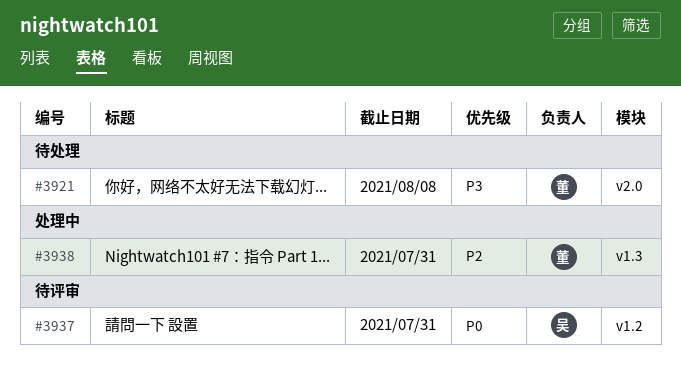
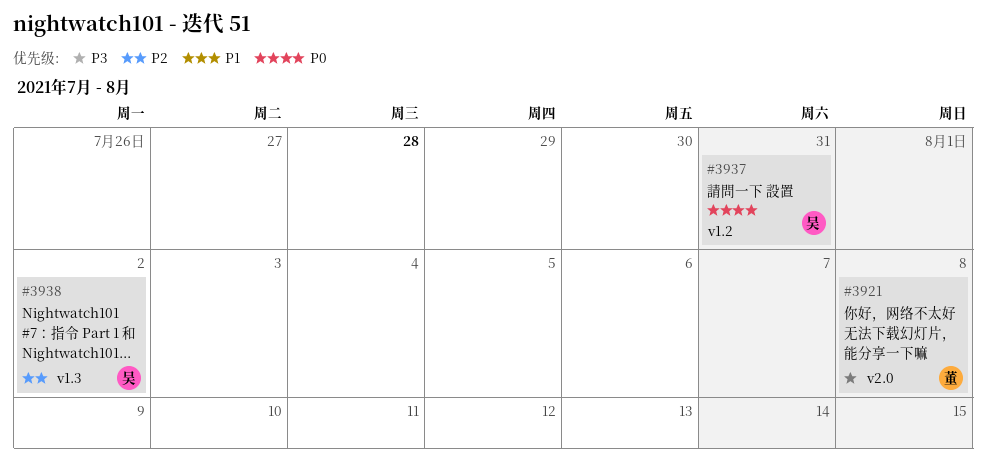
#3938, owner: 董 -> 吴
#3938, due: Jul 31 -> Aug 2

